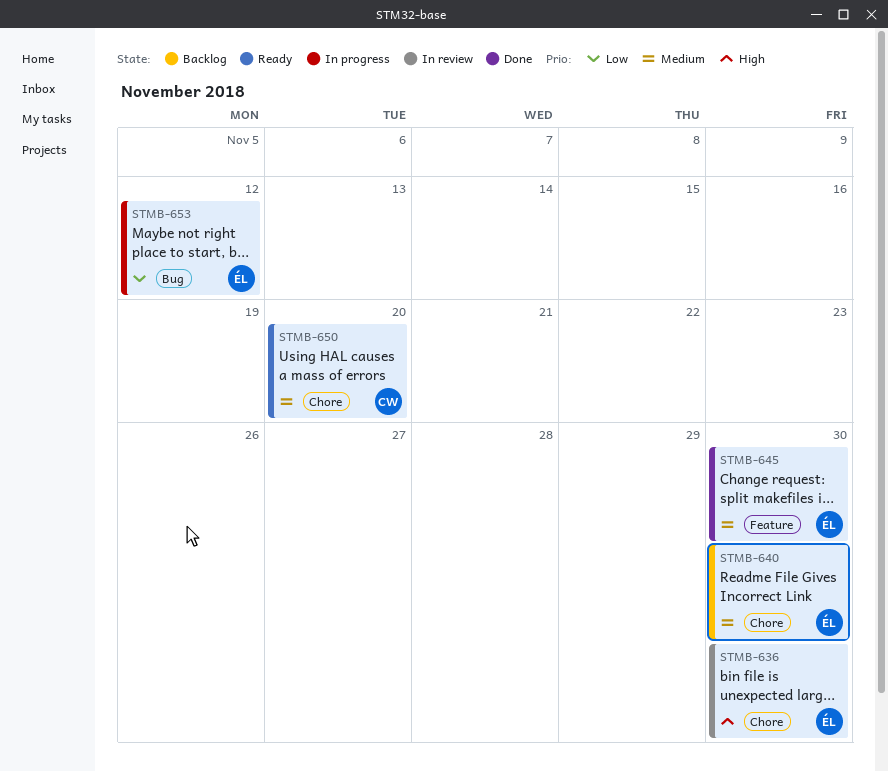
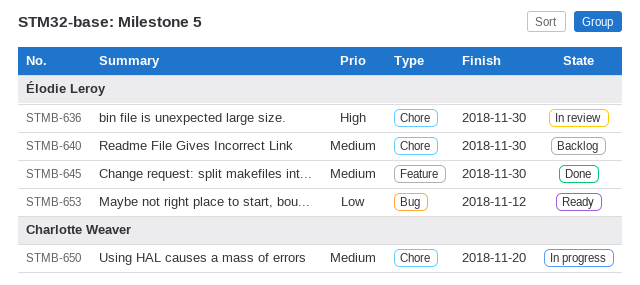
STMB-650, status: Ready -> In progress
STMB-653, status: In progress -> Ready

